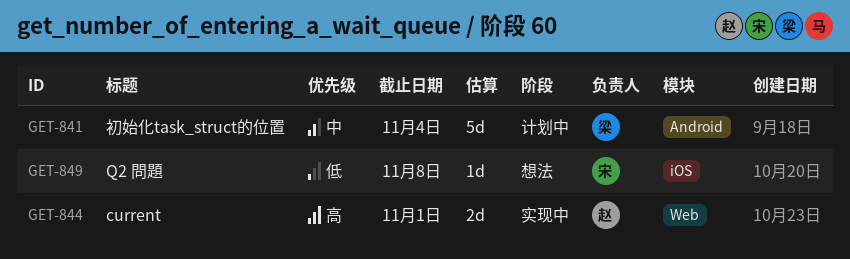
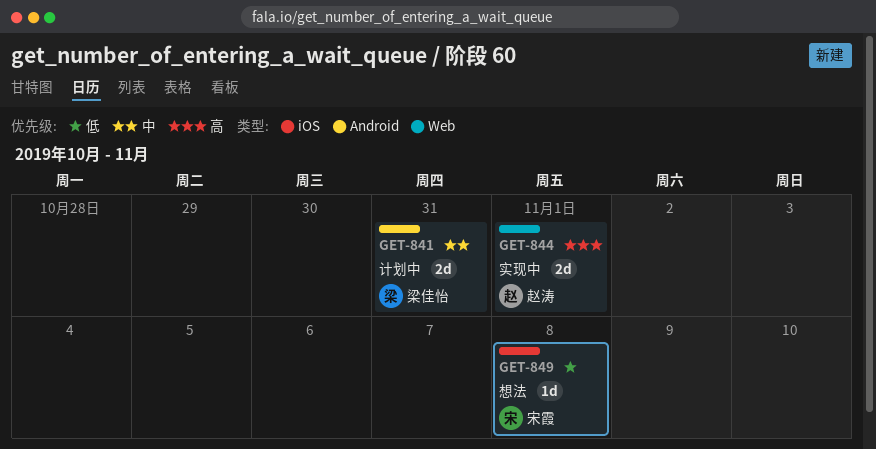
GET-841, estimate: 5d -> 2d
GET-841, due: Nov 4 -> Oct 31

